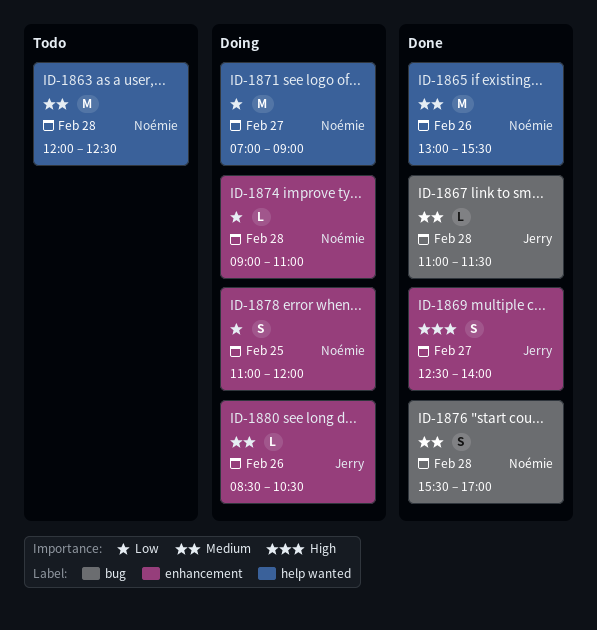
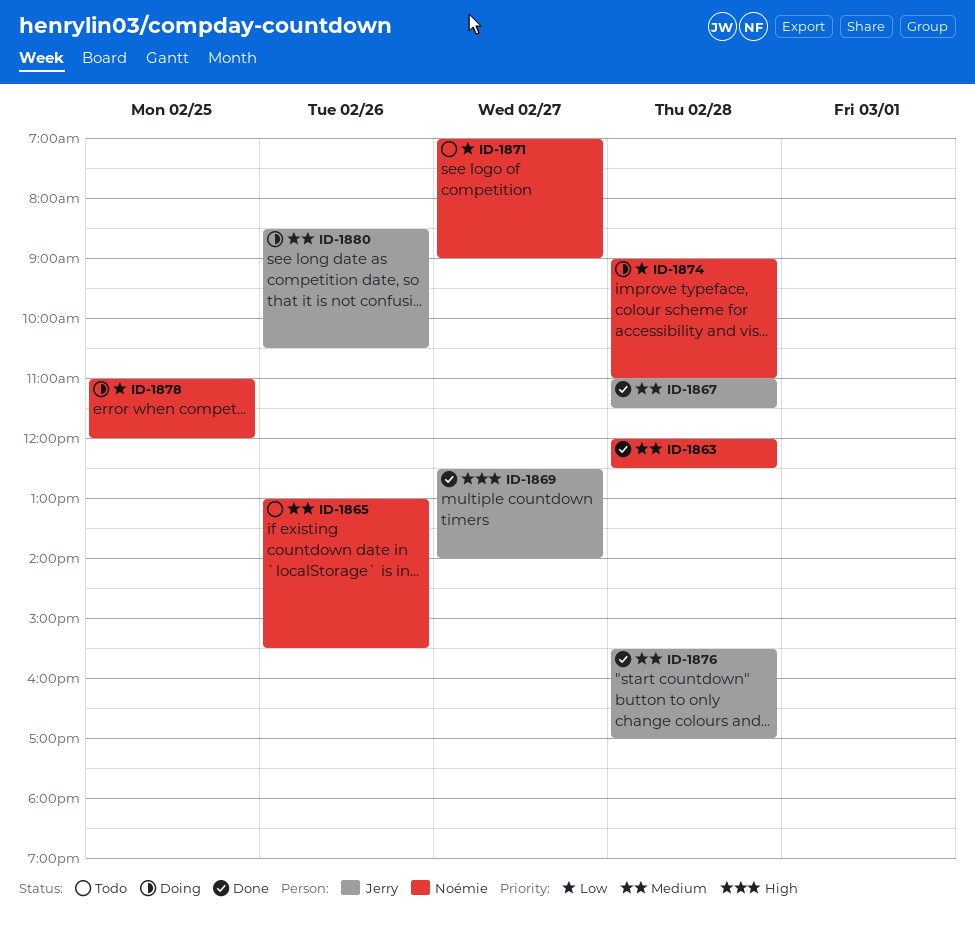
ID-1863, status: Todo -> Done
ID-1865, status: Done -> Todo
ID-1871, status: Doing -> Todo
ID-1876, owner: Noémie -> Jerry

